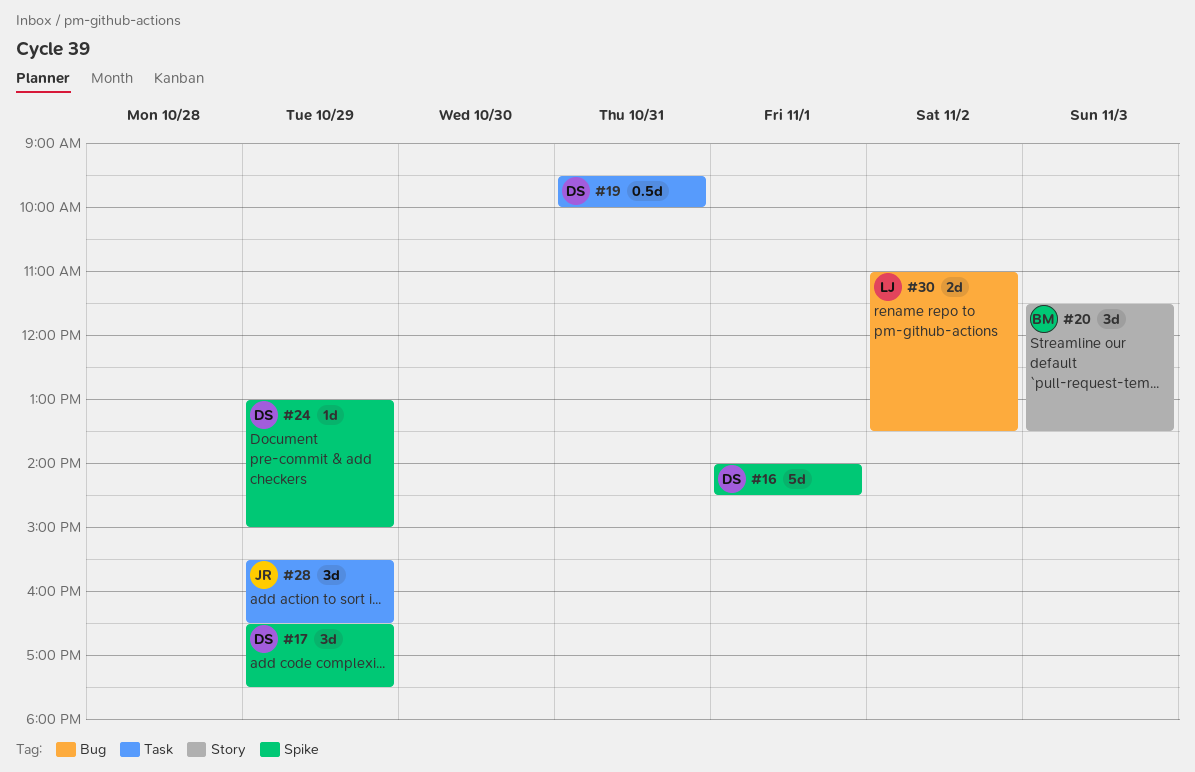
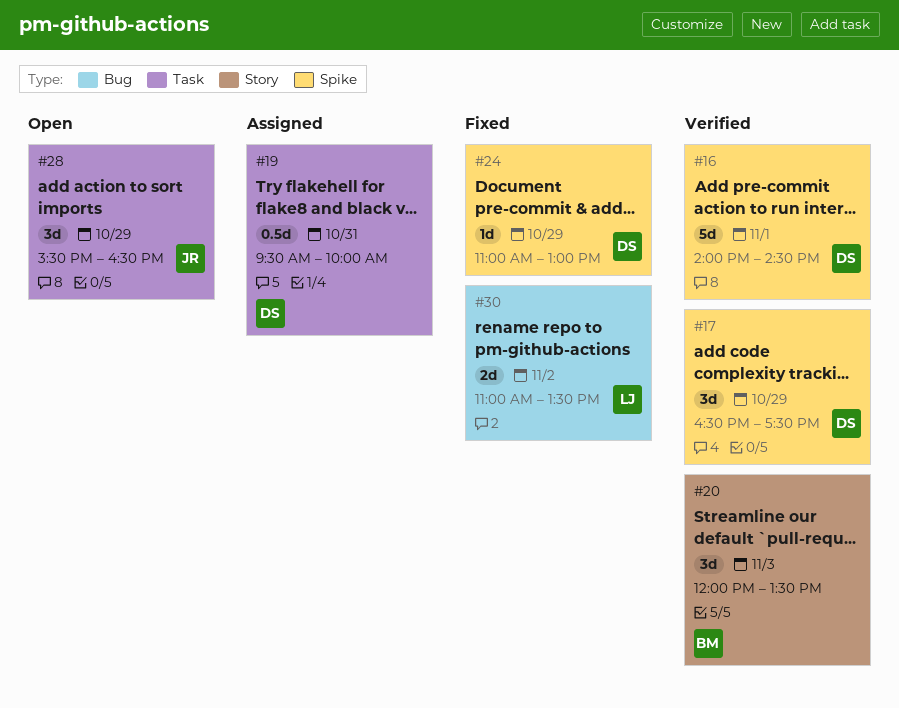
#20, begins: 11:30 -> 12:00
#24, begins: 13:00 -> 11:00
#24, ends: 15:00 -> 13:00

